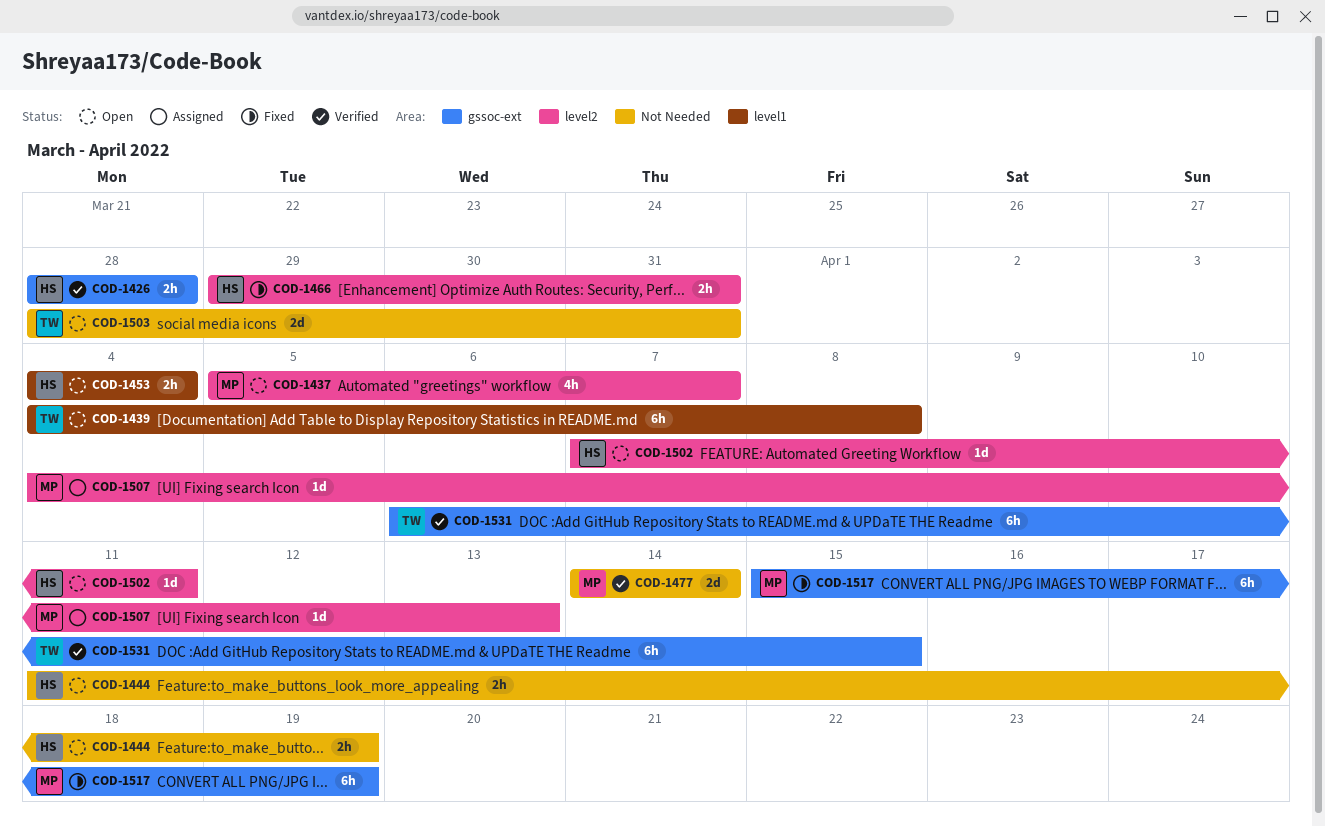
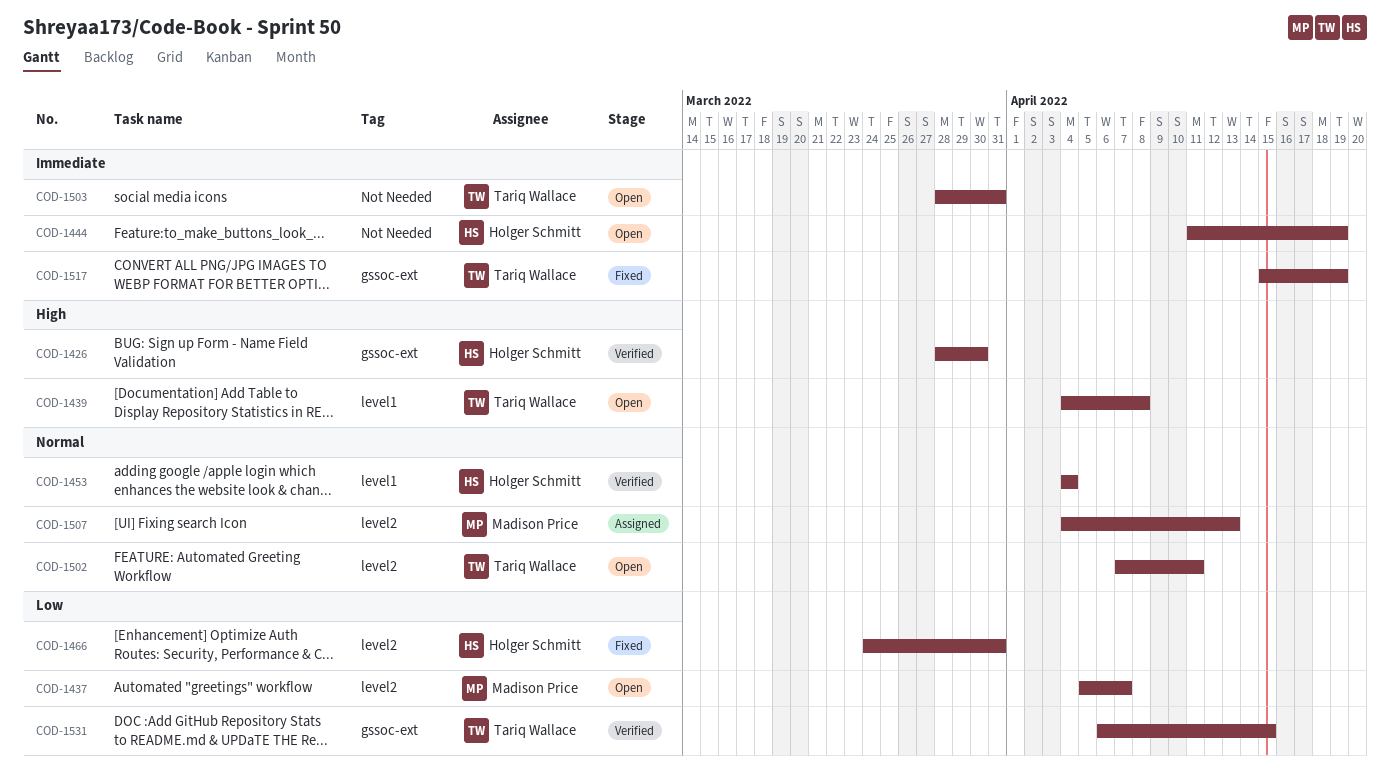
COD-1426, due: Mar 28 -> Mar 30
COD-1453, status: Open -> Verified
COD-1466, start: Mar 29 -> Mar 24
COD-1477: present -> none
COD-1502, owner: Holger Schmitt -> Tariq Wallace
COD-1517, owner: Madison Price -> Tariq Wallace

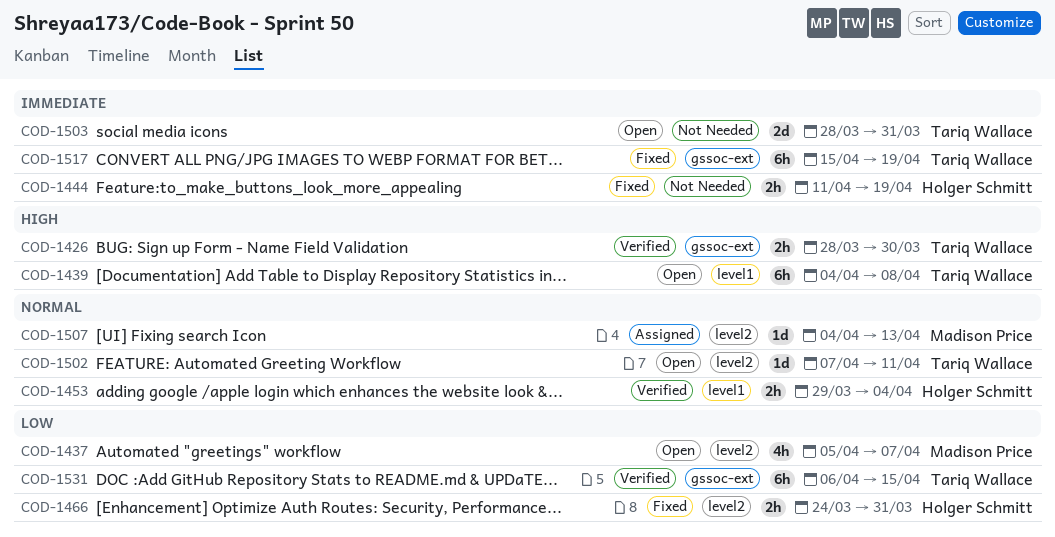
COD-1426, owner: Holger Schmitt -> Tariq Wallace
COD-1444, status: Open -> Fixed
COD-1453, start: Apr 4 -> Mar 29

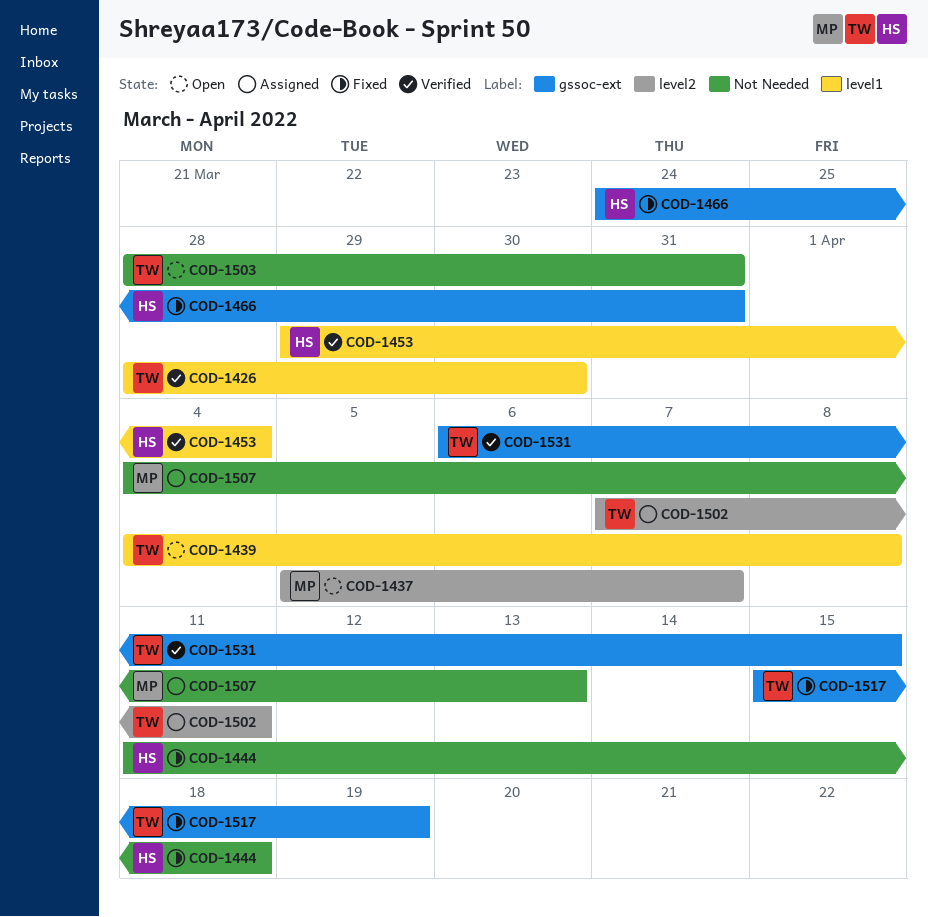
COD-1426, label: gssoc-ext -> level1
COD-1444, due: Apr 19 -> Apr 18
COD-1466, label: level2 -> gssoc-ext
COD-1502, status: Open -> Assigned
COD-1507, label: level2 -> Not Needed

